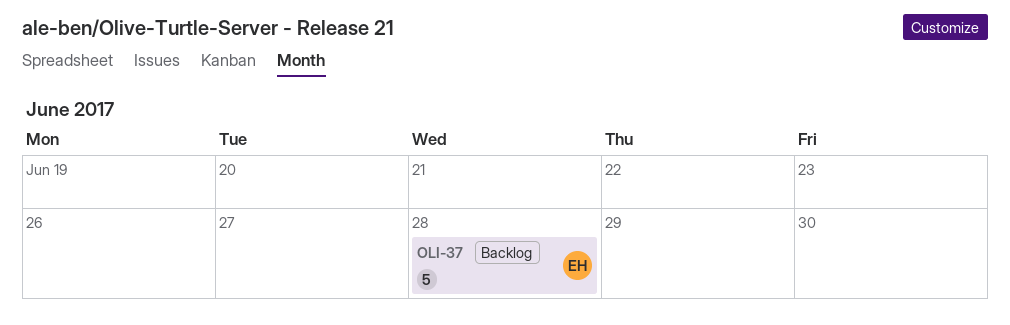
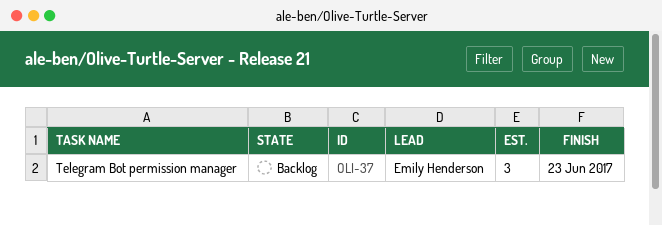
OLI-37, estimate: 5 -> 3
OLI-37, due: Jun 28 -> Jun 23

